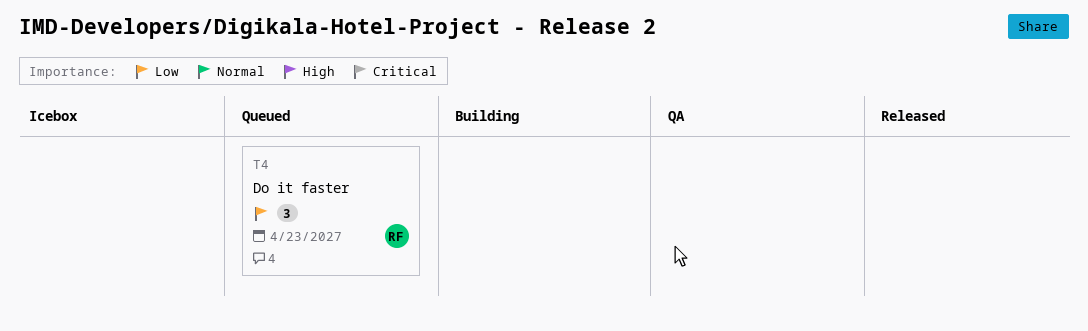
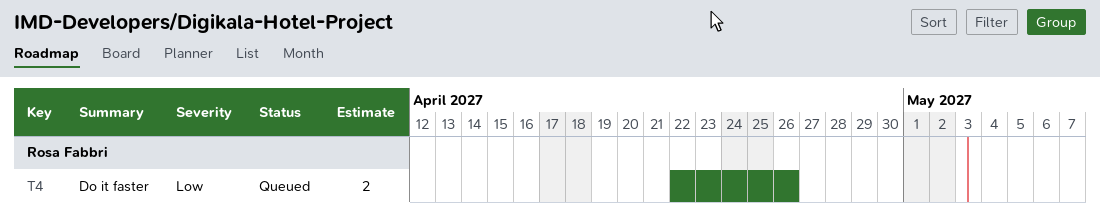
T4, estimate: 3 -> 2
T4, due: Apr 23 -> Apr 26

